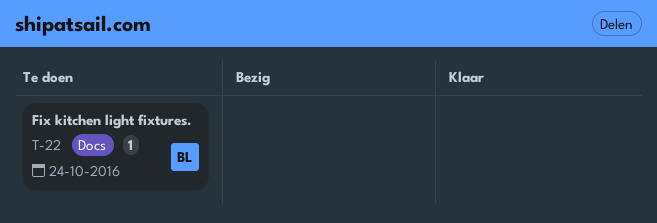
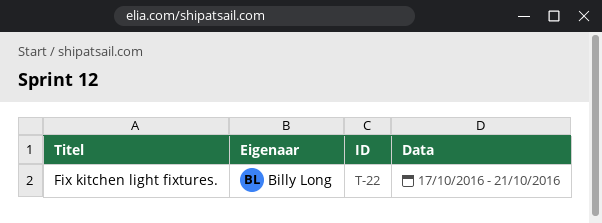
T-22, due: Oct 24 -> Oct 21

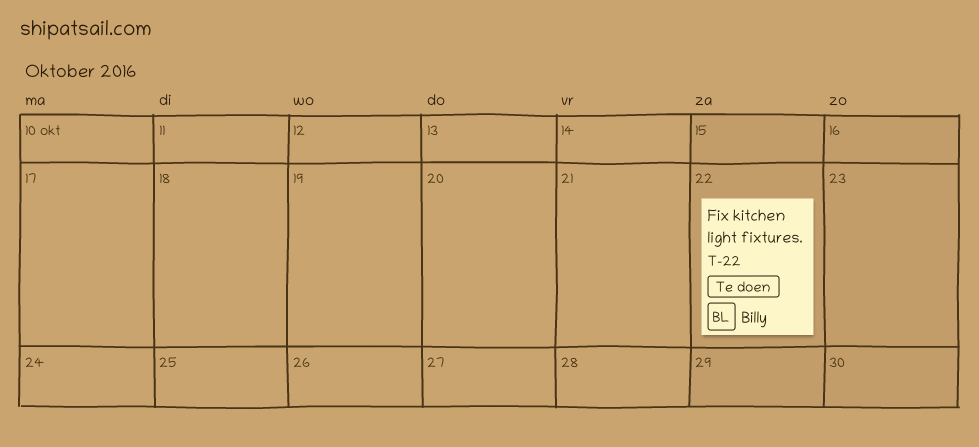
T-22, due: Oct 21 -> Oct 22

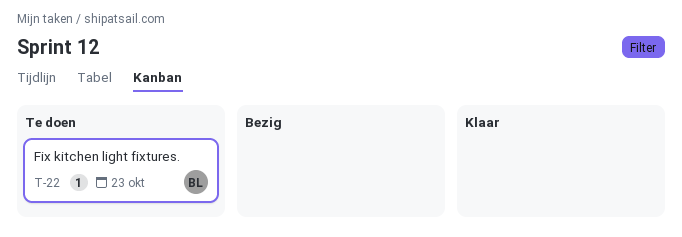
T-22, due: Oct 22 -> Oct 23

